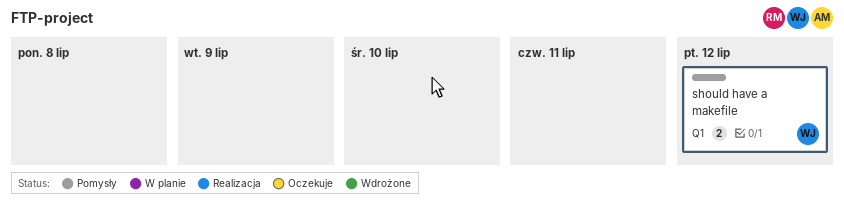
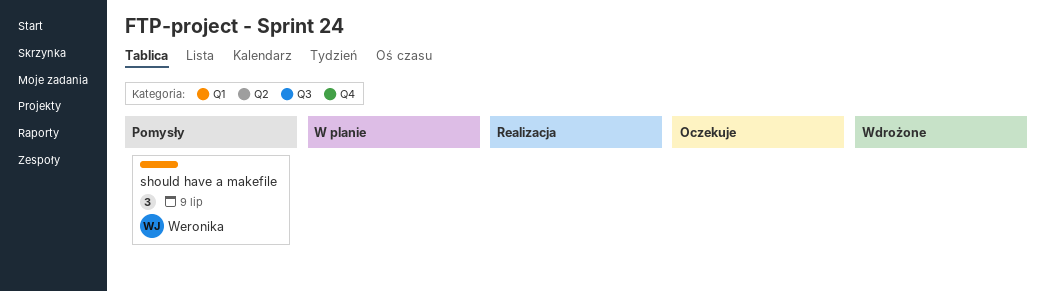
should have a makefile, estimate: 2 -> 3
should have a makefile, due: Jul 12 -> Jul 9

